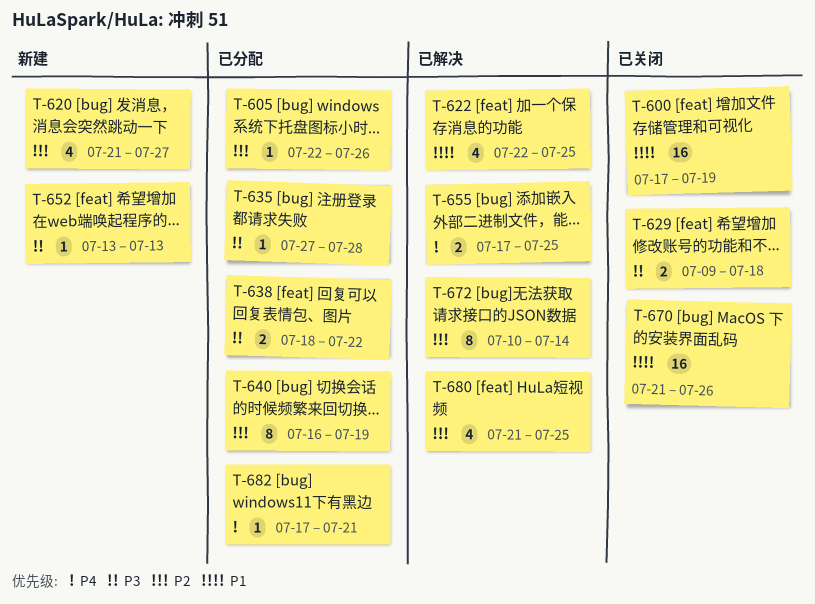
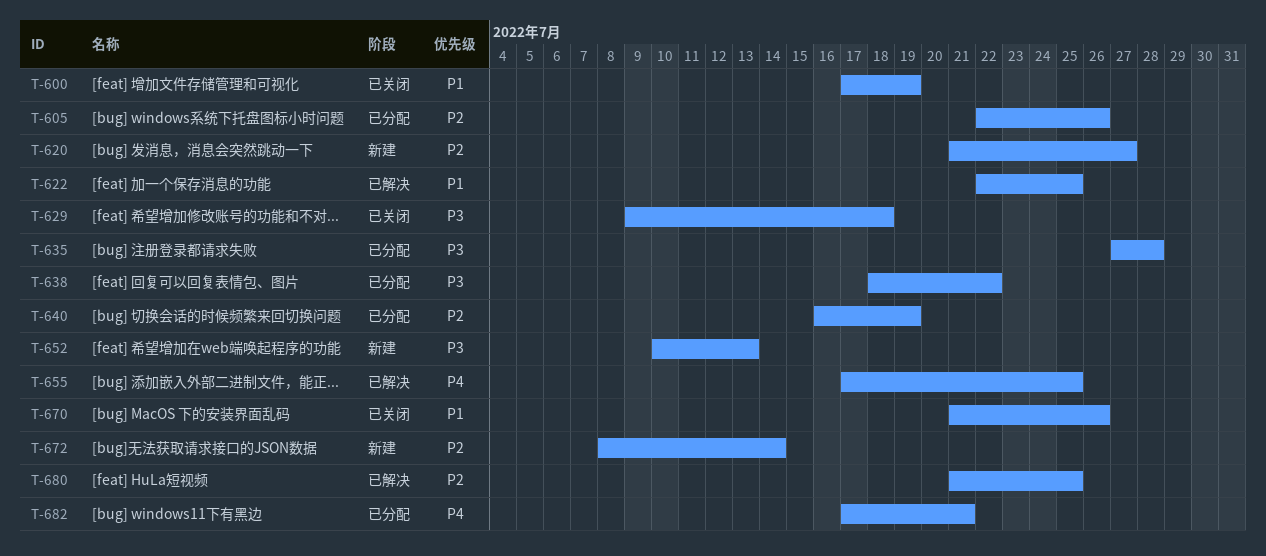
T-652, start: Jul 13 -> Jul 10
T-672, status: 已解决 -> 新建
T-672, start: Jul 10 -> Jul 8

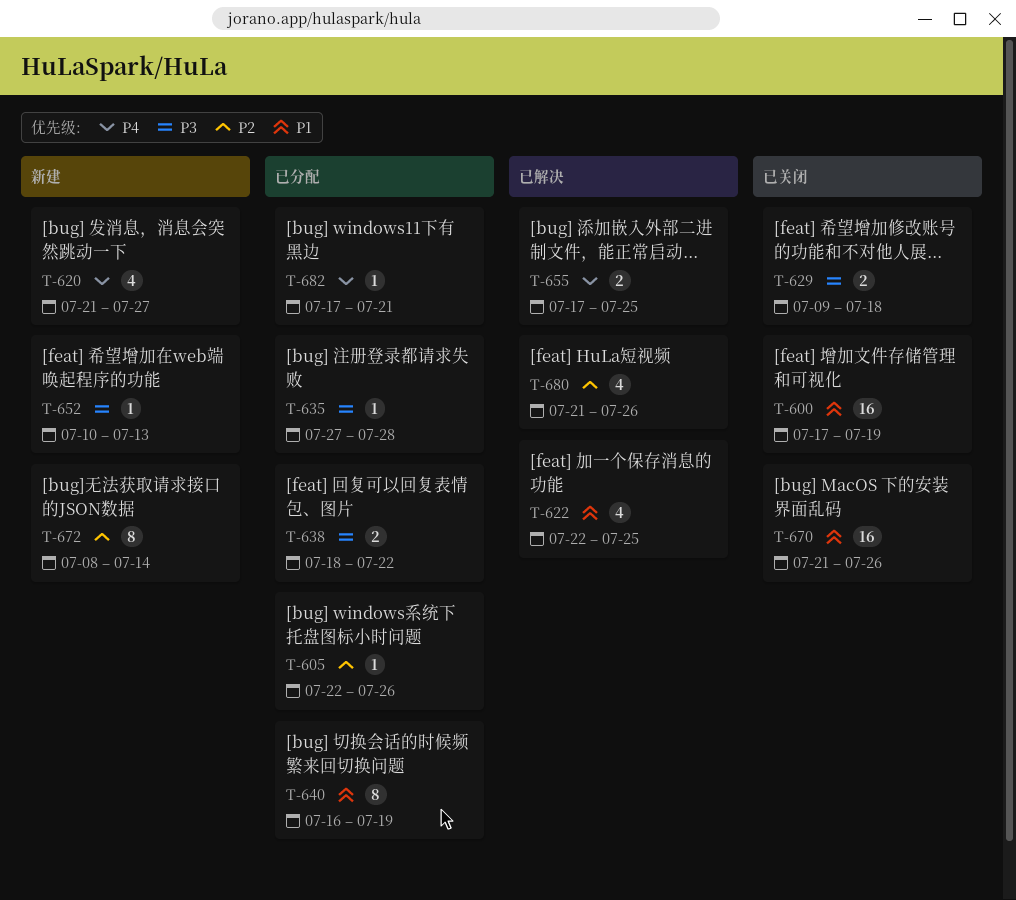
T-620, priority: P2 -> P4
T-640, priority: P2 -> P1
T-680, due: Jul 25 -> Jul 26

